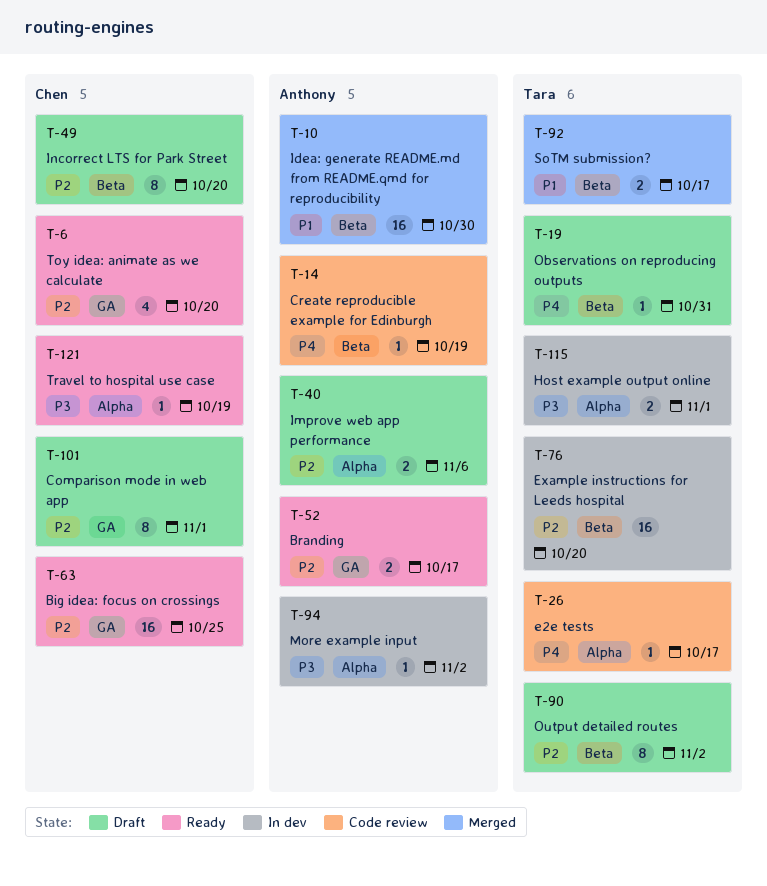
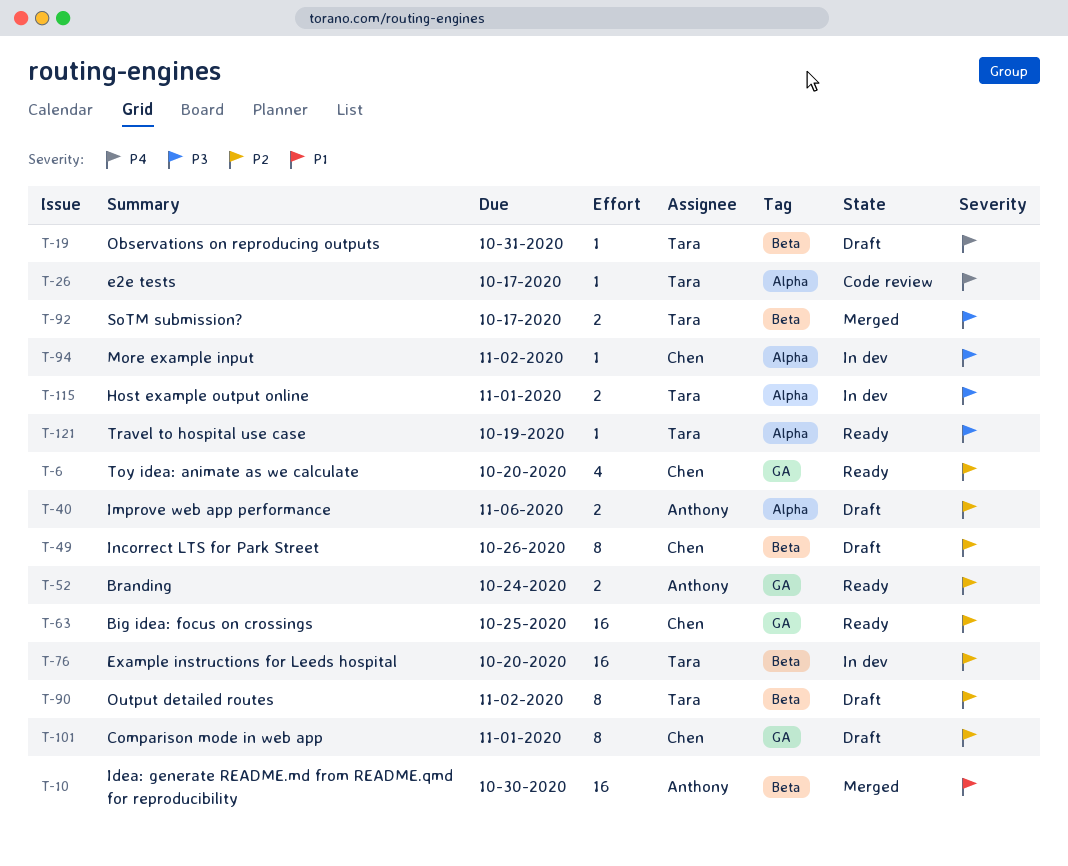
T-14: present -> none
T-49, due: Oct 20 -> Oct 26
T-52, due: Oct 17 -> Oct 24
T-92, priority: P1 -> P3
T-94, owner: Anthony -> Chen
T-121, owner: Chen -> Tara

